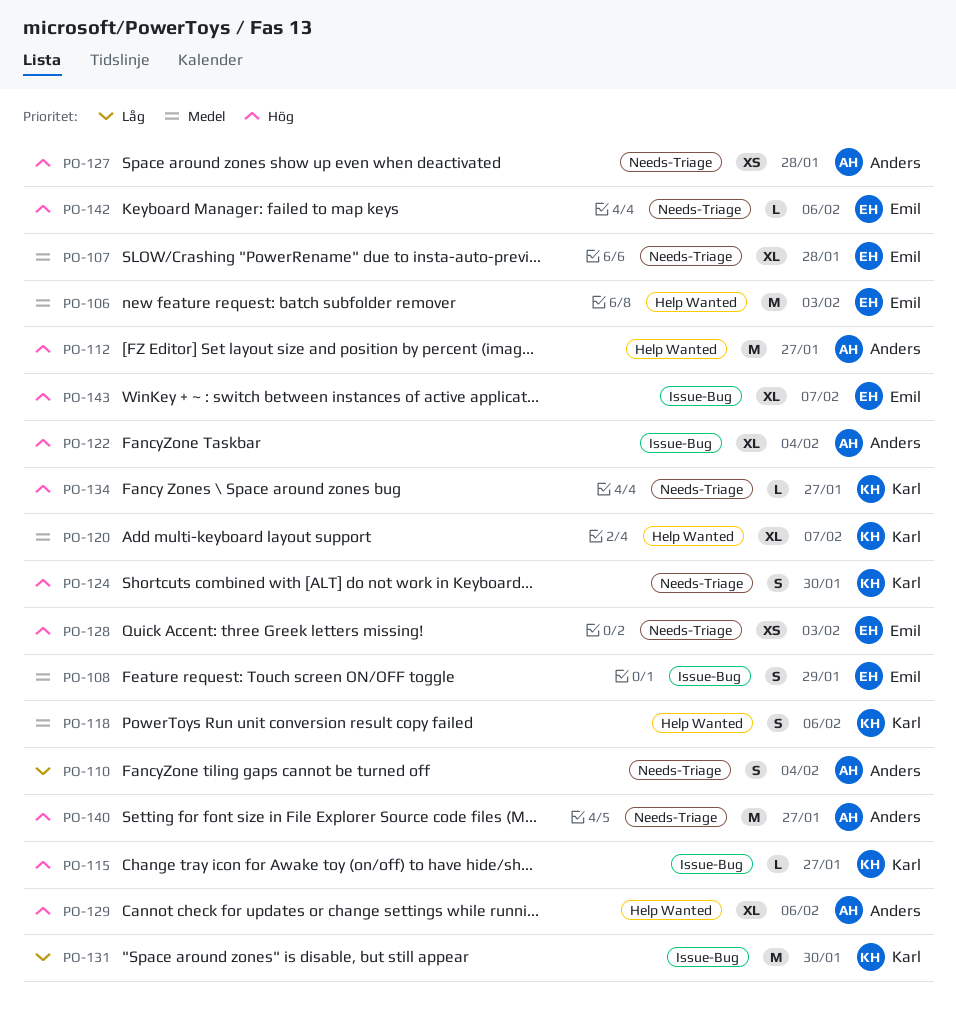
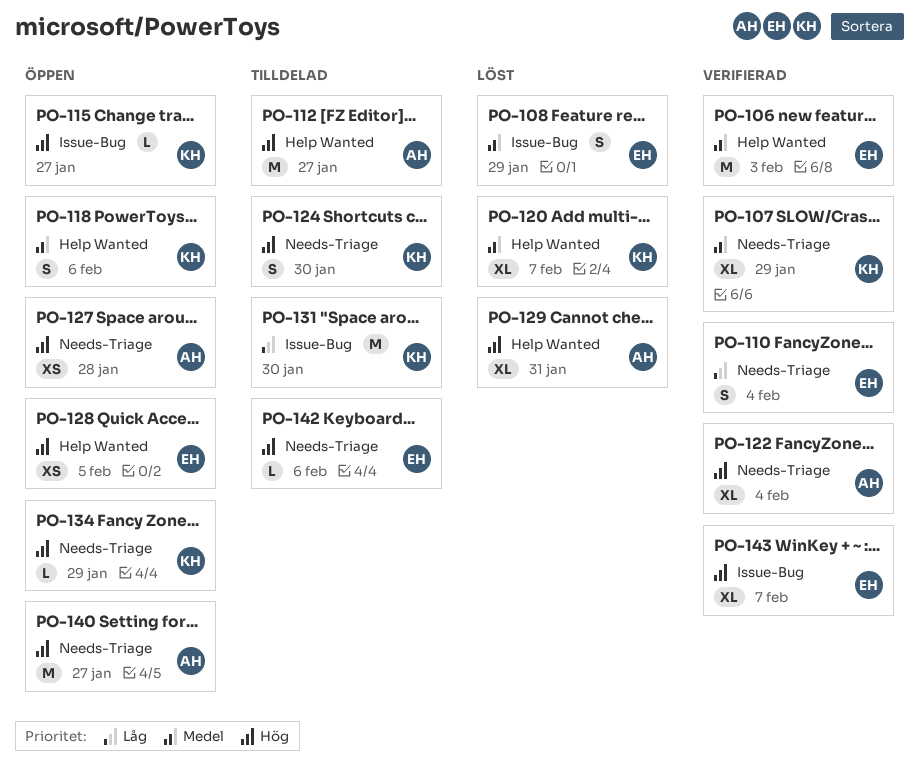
PO-107, owner: Emil -> Karl
PO-107, due: Jan 28 -> Jan 29
PO-110, owner: Anders -> Emil
PO-122, label: Issue-Bug -> Needs-Triage
PO-128, label: Needs-Triage -> Help Wanted
PO-128, due: Feb 3 -> Feb 5
PO-129, due: Feb 6 -> Jan 31
PO-134, due: Jan 27 -> Jan 29

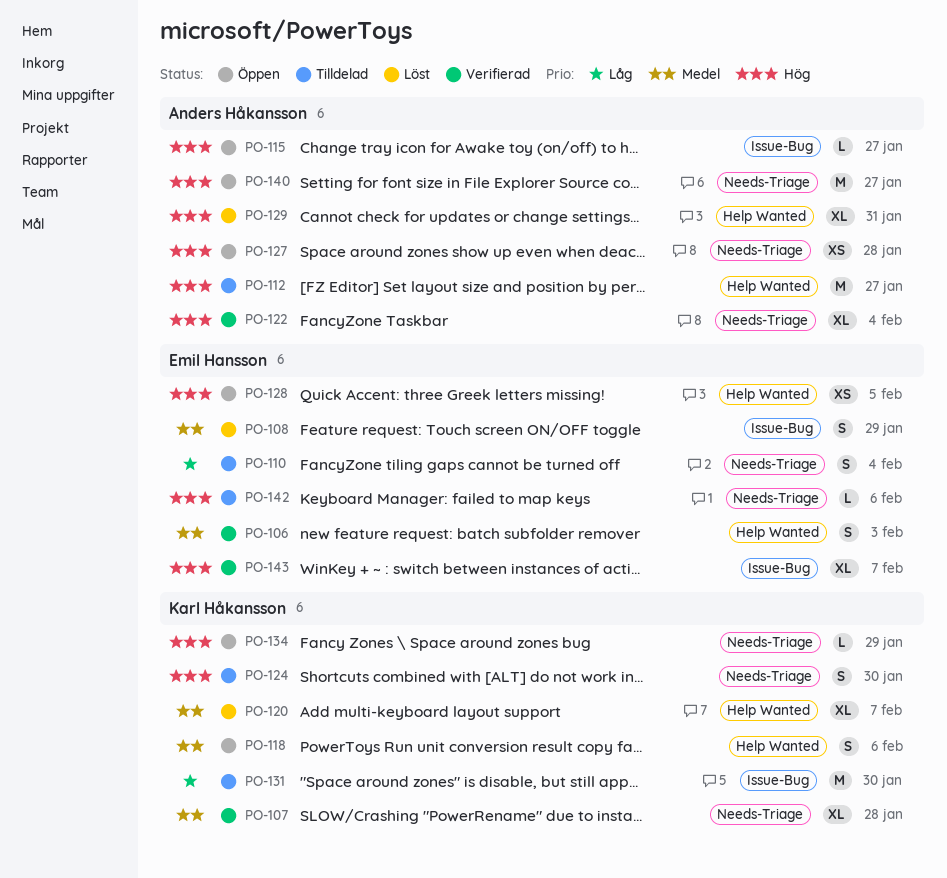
PO-106, estimate: M -> S
PO-107, due: Jan 29 -> Jan 28
PO-110, status: Verifierad -> Tilldelad
PO-115, owner: Karl Håkansson -> Anders Håkansson

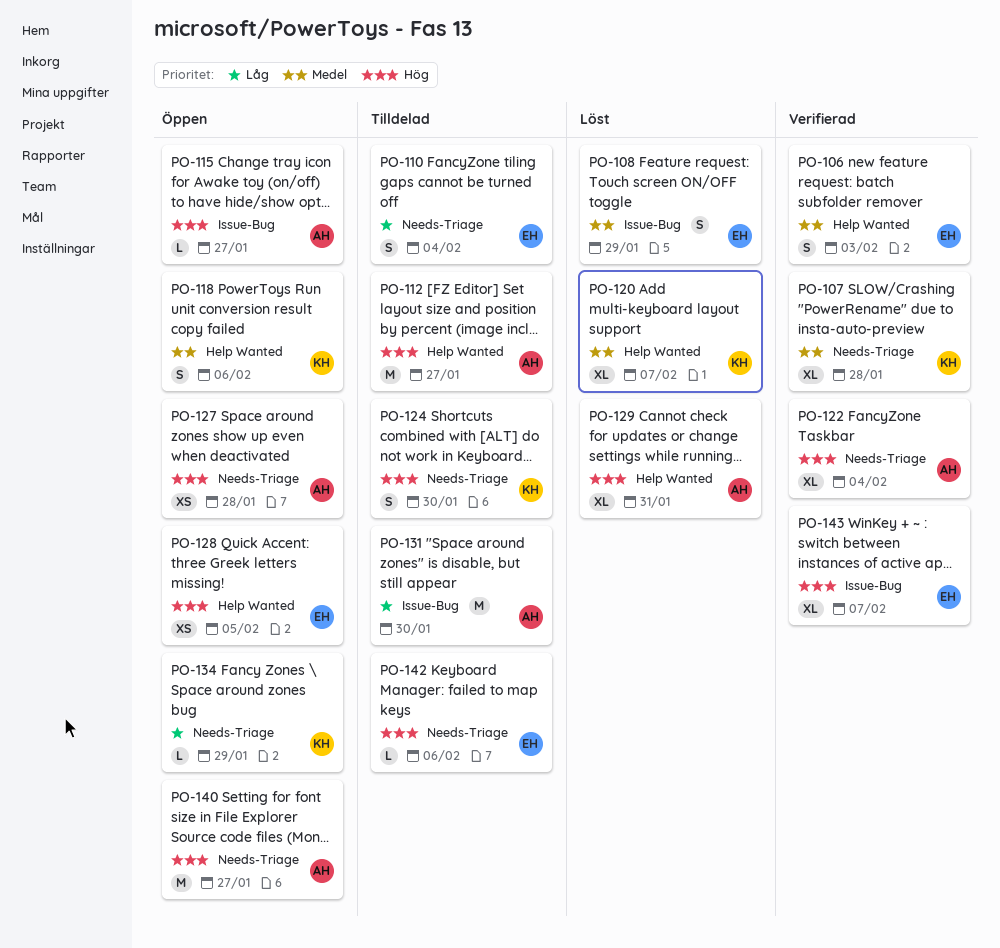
PO-131, owner: Karl Håkansson -> Anders Håkansson
PO-134, priority: Hög -> Låg

